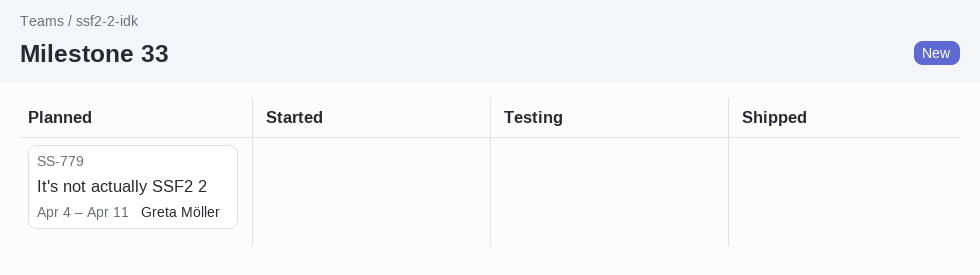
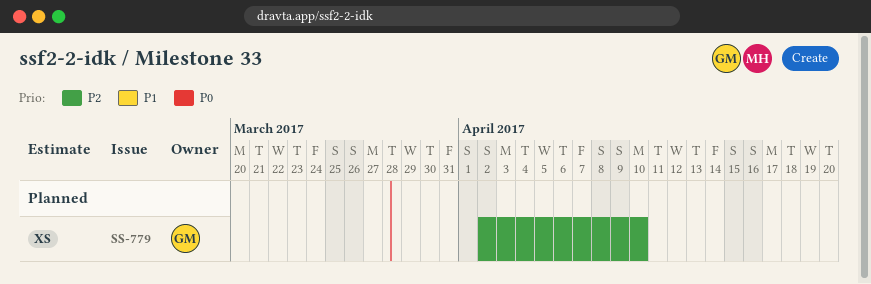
SS-779, start: Apr 4 -> Apr 2
SS-779, due: Apr 11 -> Apr 10

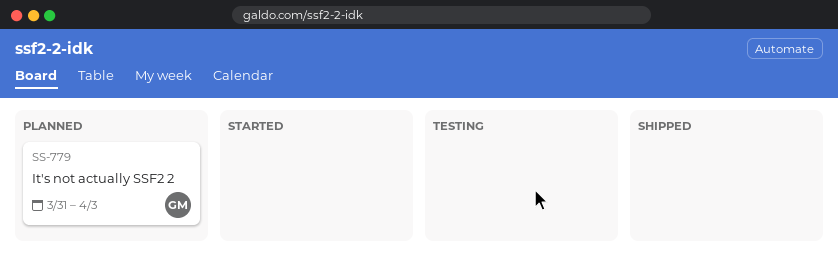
SS-779, start: Apr 2 -> Mar 31
SS-779, due: Apr 10 -> Apr 3

